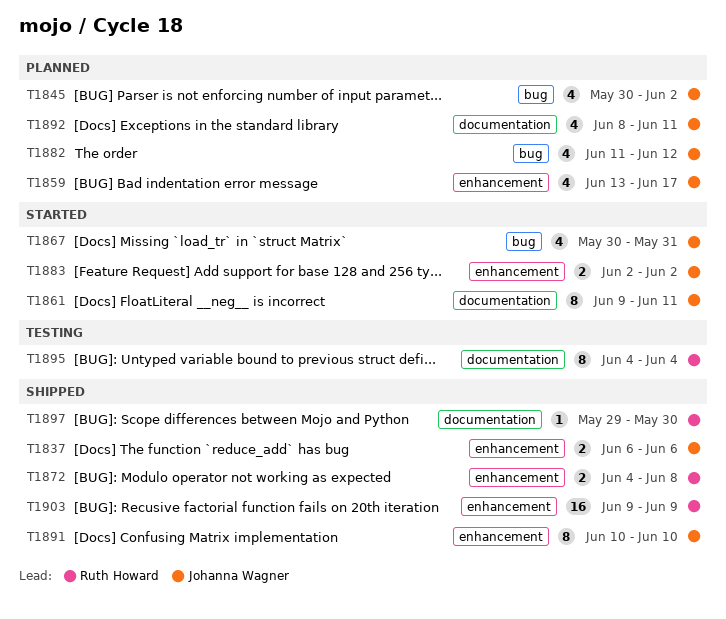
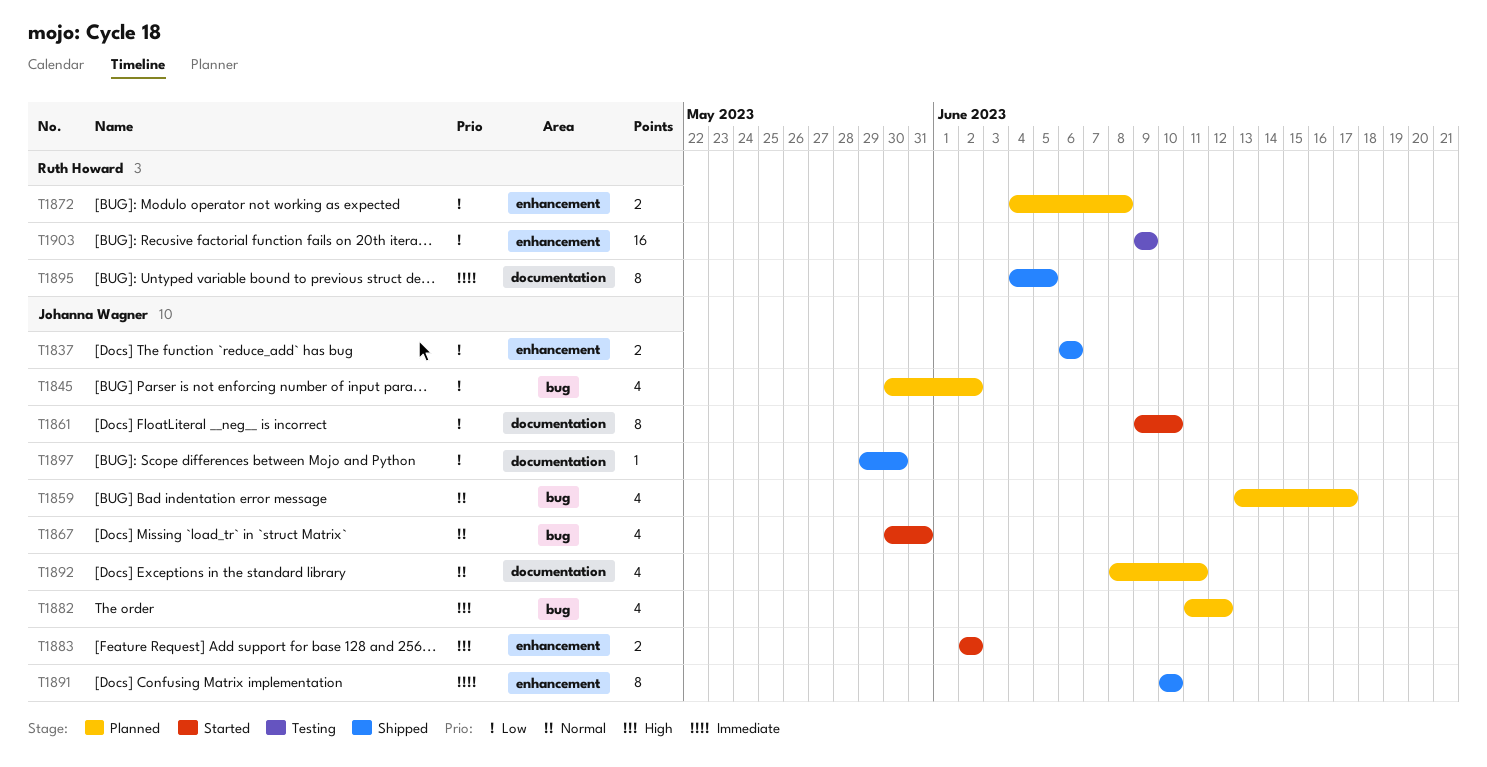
T1859, label: enhancement -> bug
T1861, due: Jun 11 -> Jun 10
T1872, status: Shipped -> Planned
T1895, status: Testing -> Shipped
T1895, due: Jun 4 -> Jun 5
T1897, owner: Ruth Howard -> Johanna Wagner
T1903, status: Shipped -> Testing

